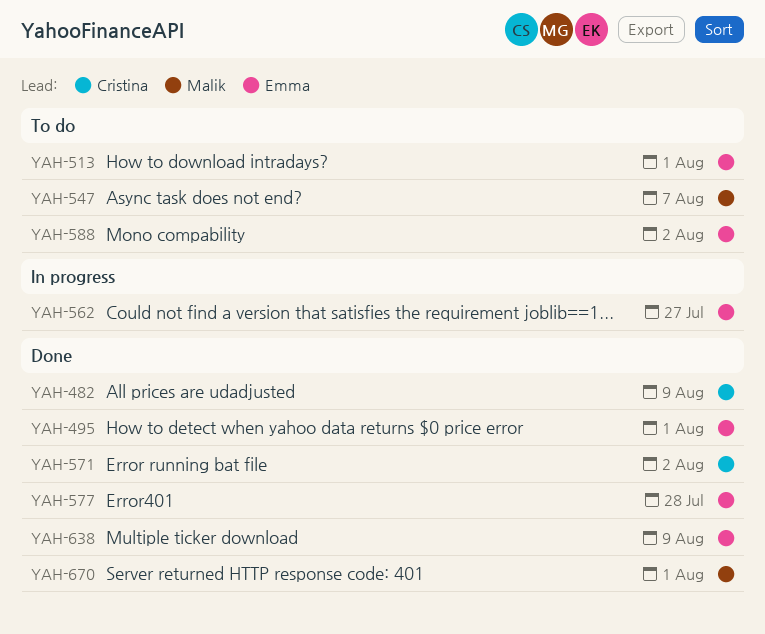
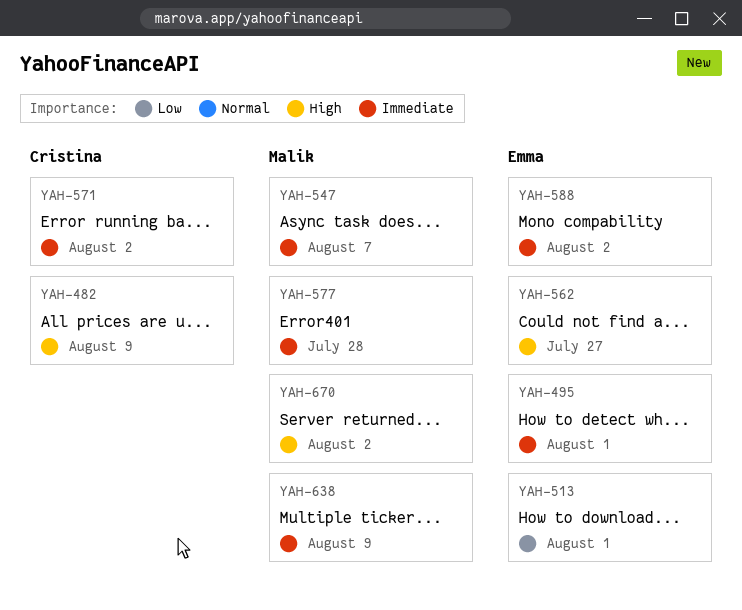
YAH-577, owner: Emma -> Malik
YAH-638, owner: Emma -> Malik
YAH-670, due: Aug 1 -> Aug 2

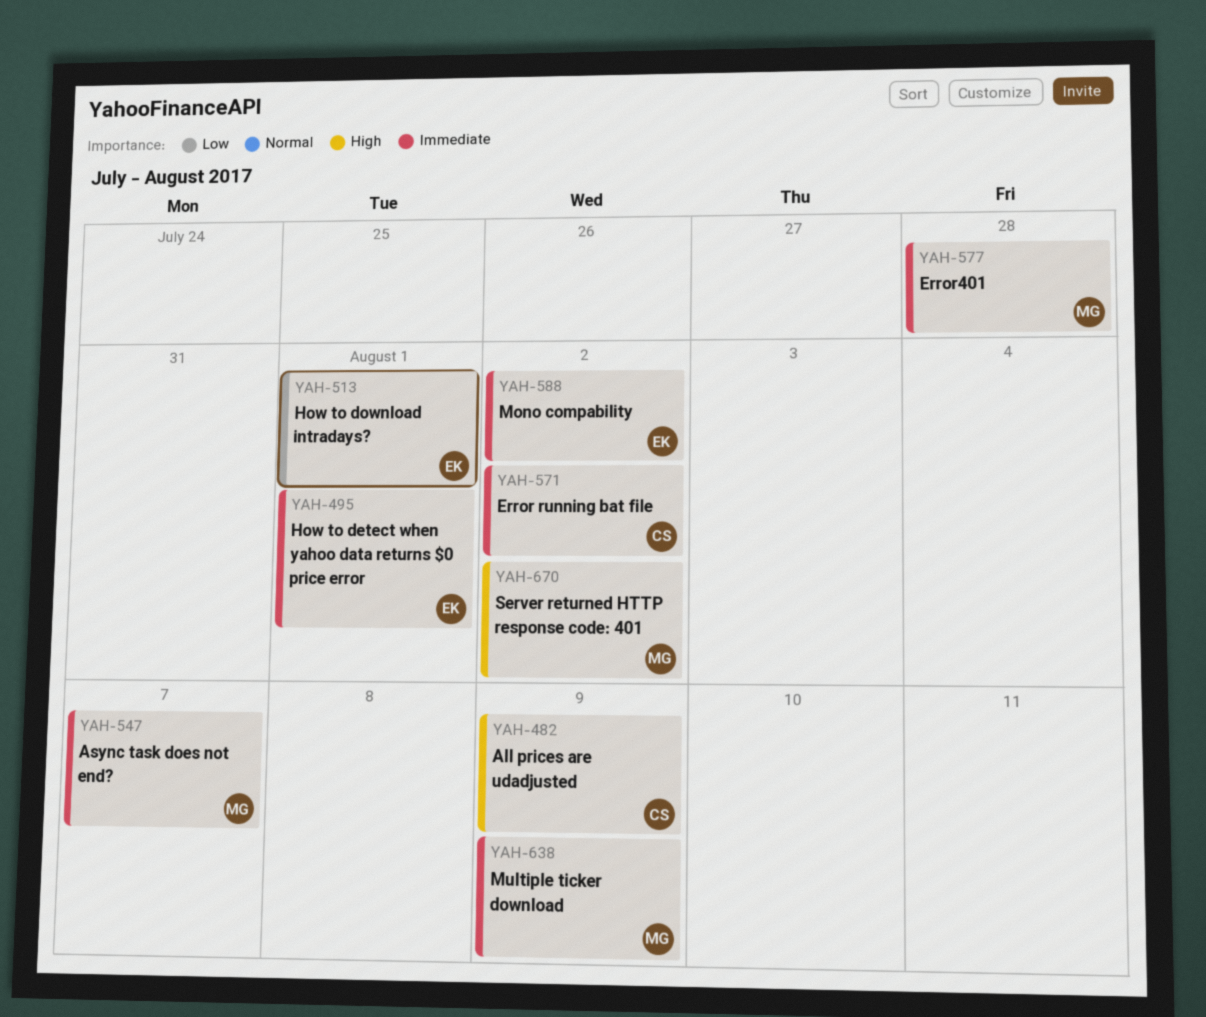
YAH-562: present -> none

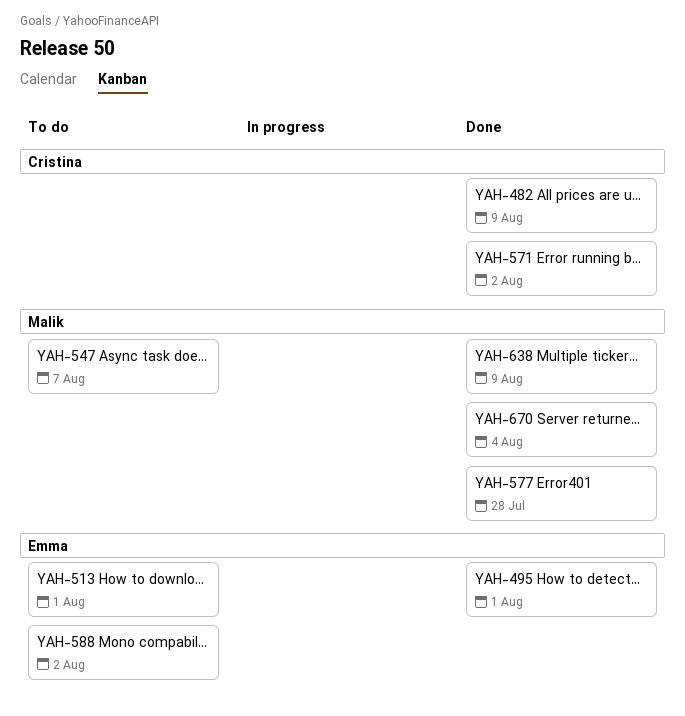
YAH-670, due: Aug 2 -> Aug 4

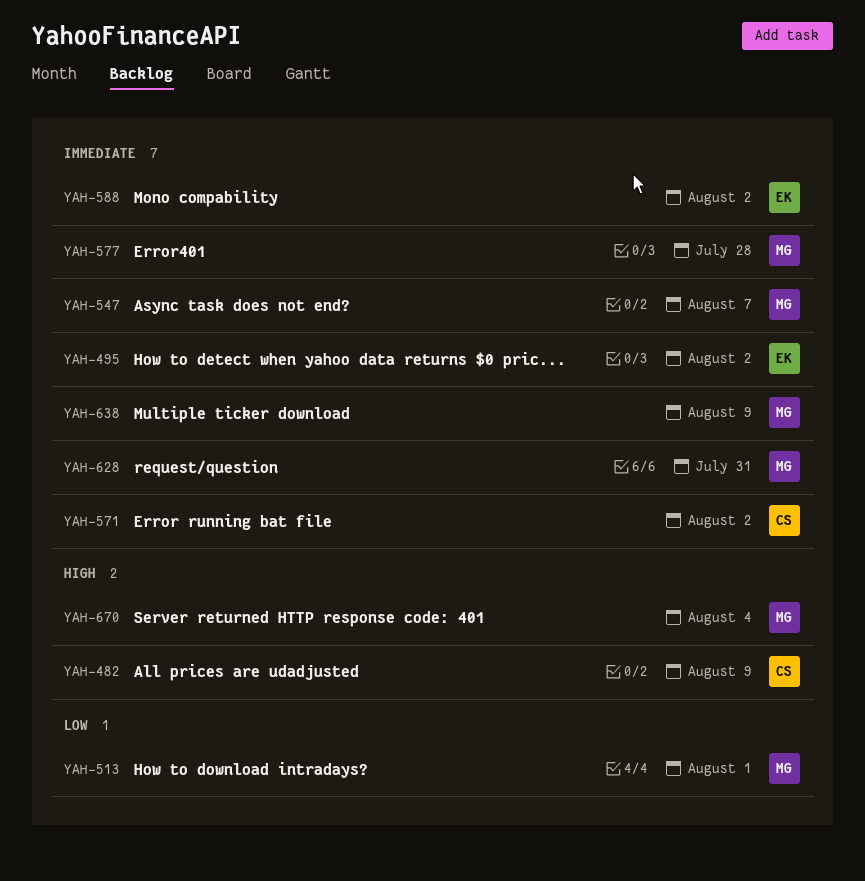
YAH-495, due: Aug 1 -> Aug 2
YAH-513, owner: Emma -> Malik
YAH-628: none -> present

